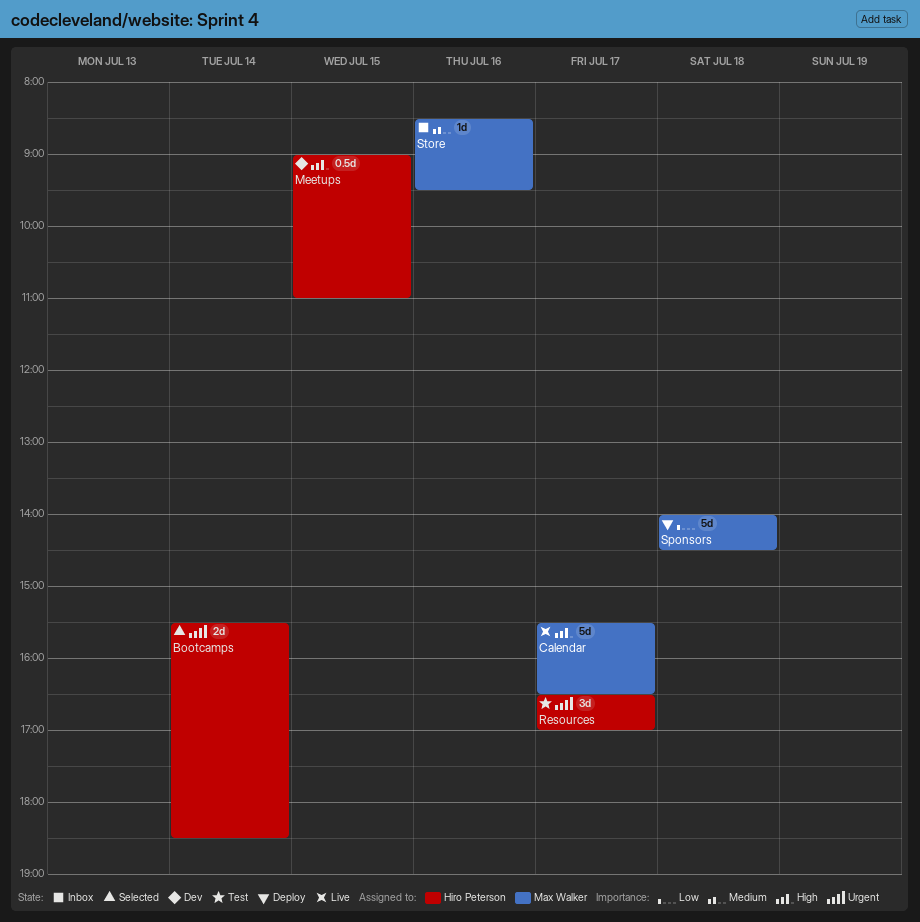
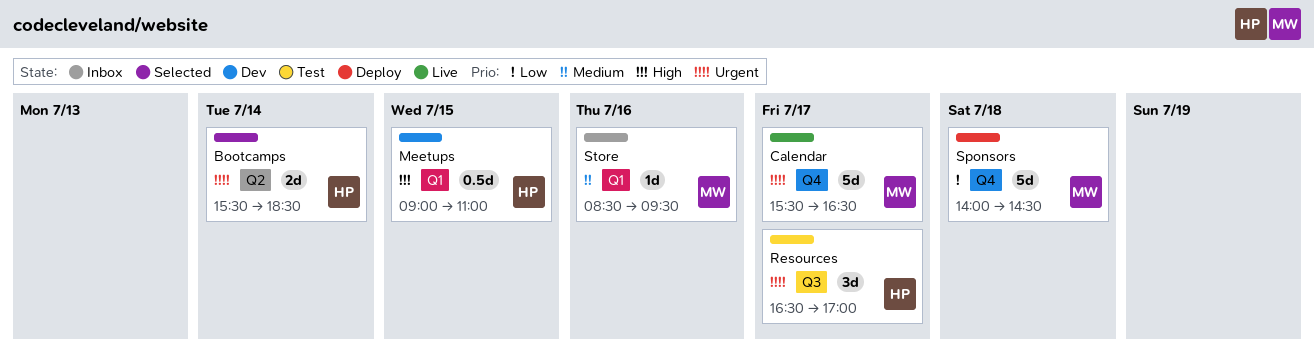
Calendar, priority: High -> Urgent

